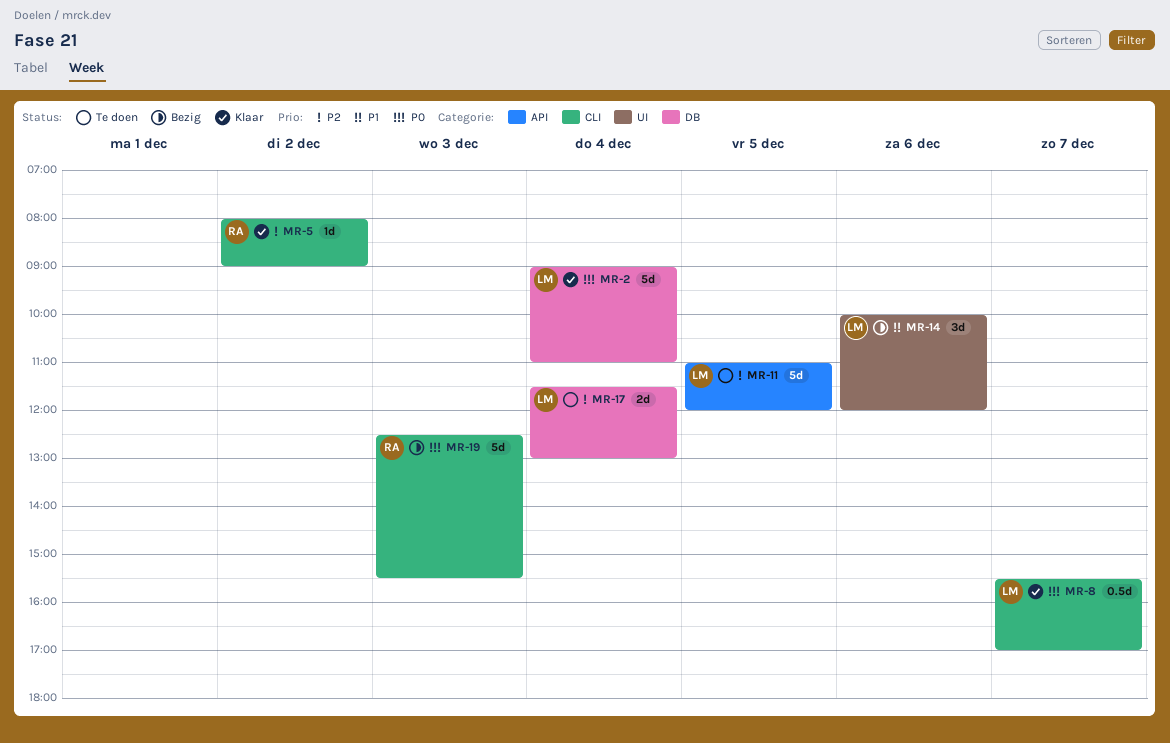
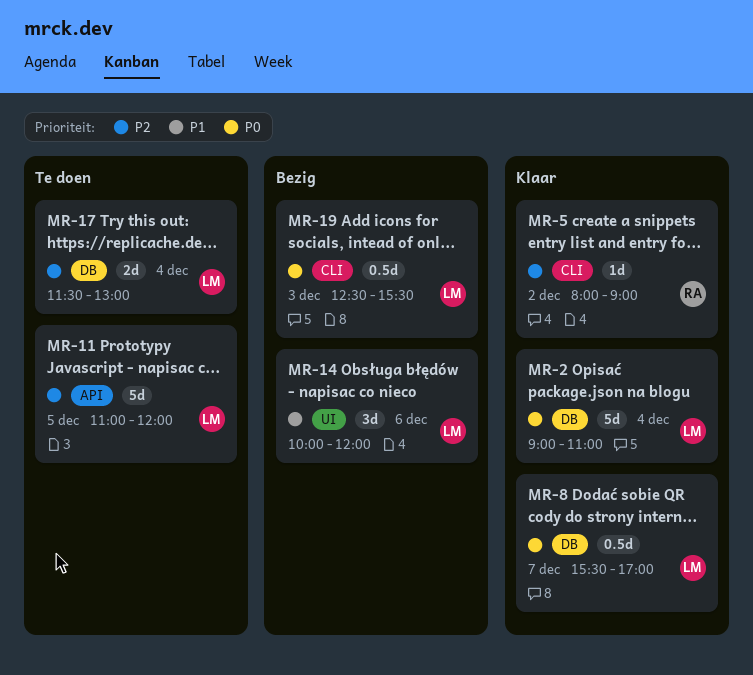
MR-8, label: CLI -> DB
MR-19, owner: RA -> LM
MR-19, estimate: 5d -> 0.5d

